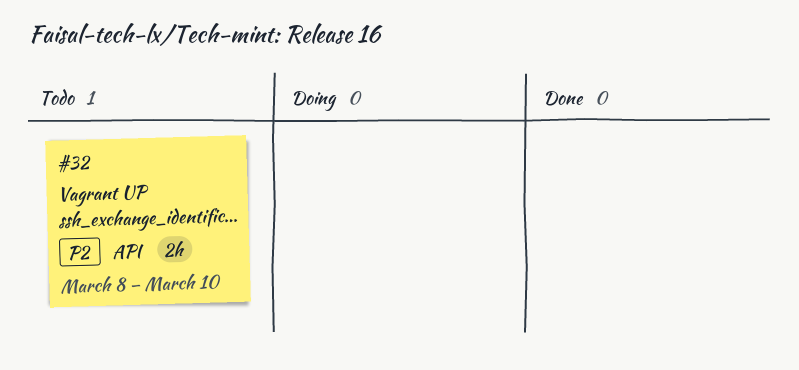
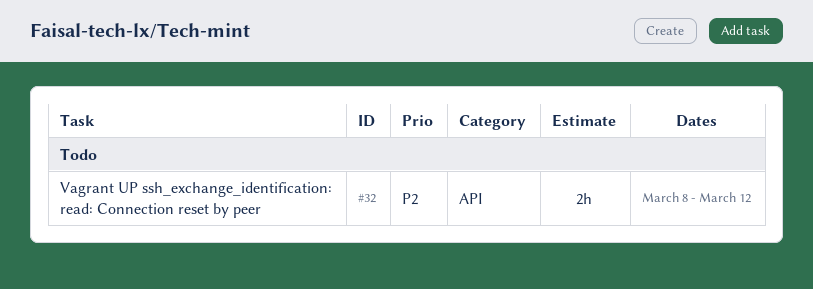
#32, due: Mar 10 -> Mar 12

